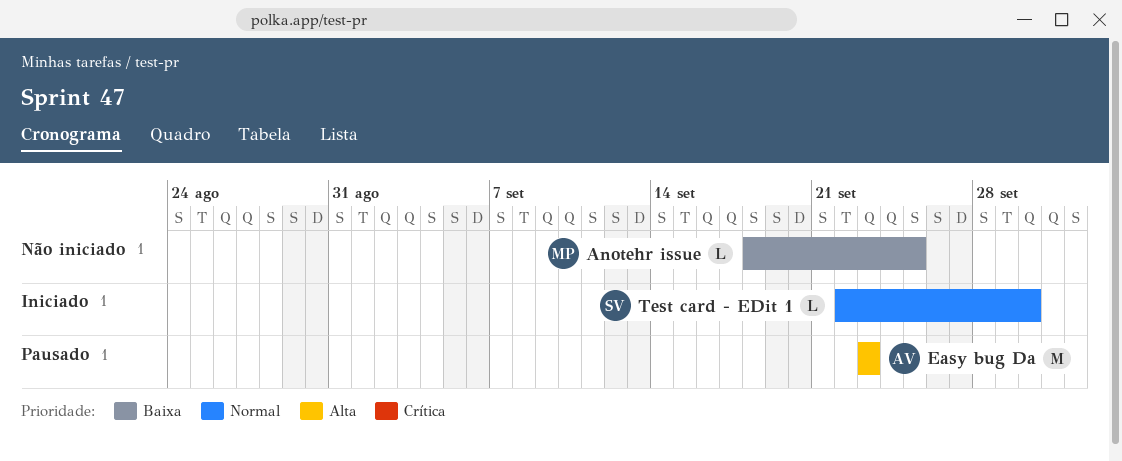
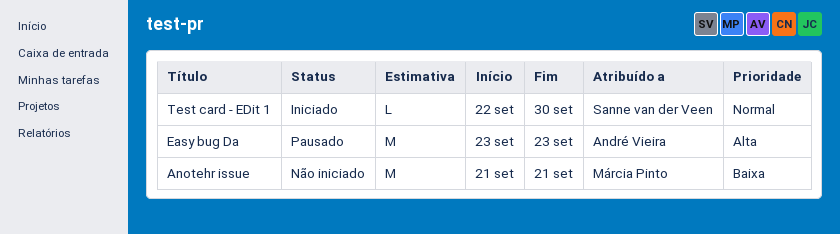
Anotehr issue, estimate: L -> M
Anotehr issue, start: Sep 18 -> Sep 21
Anotehr issue, due: Sep 25 -> Sep 21

